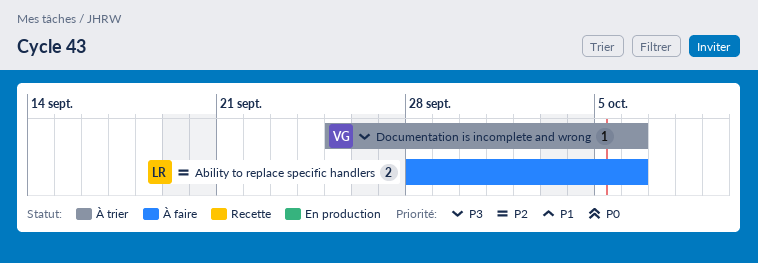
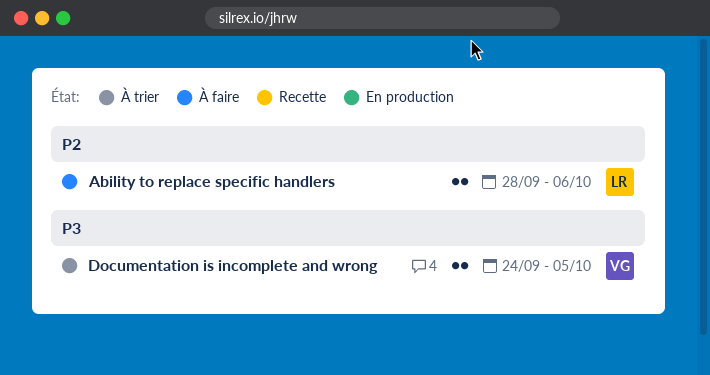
Documentation is incomplete and wrong, estimate: 1 -> 2
Documentation is incomplete and wrong, start: Sep 25 -> Sep 24
Documentation is incomplete and wrong, due: Oct 6 -> Oct 5

